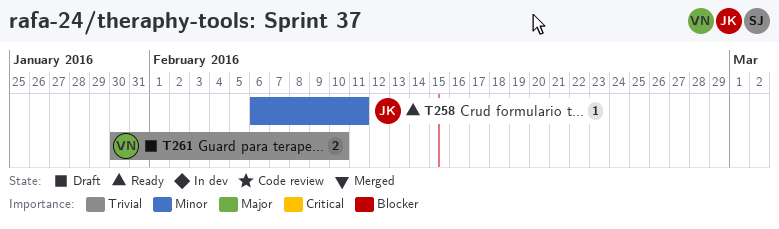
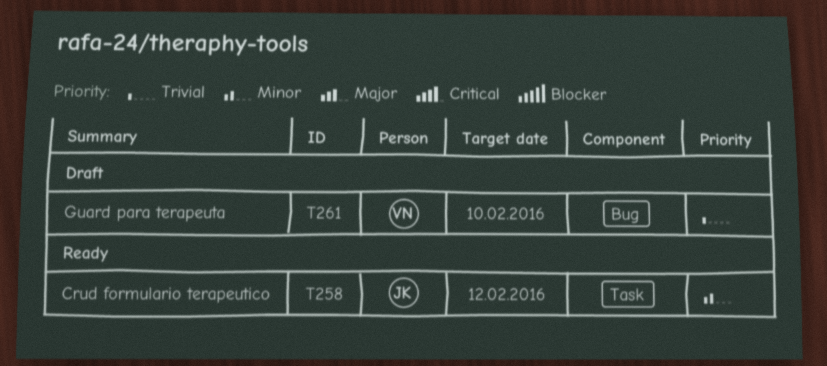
T258, due: Feb 11 -> Feb 12

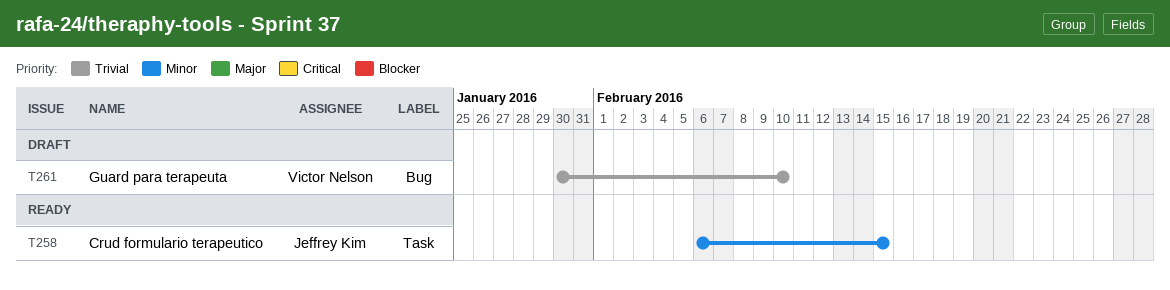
T258, due: Feb 12 -> Feb 15

